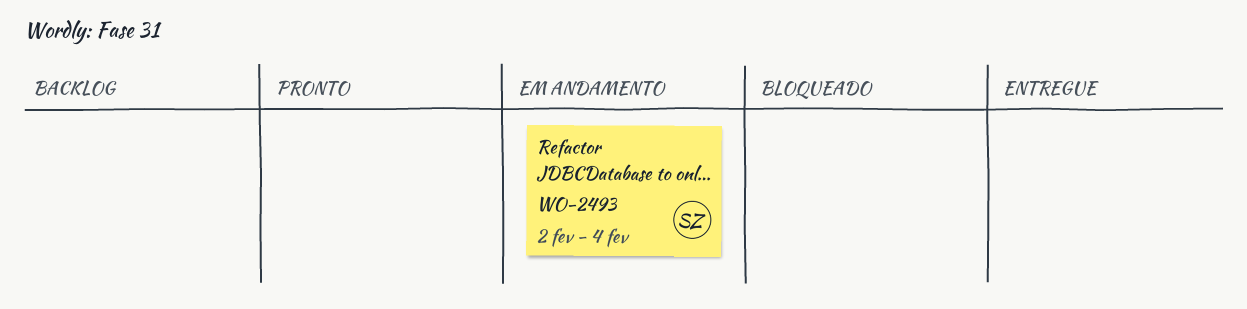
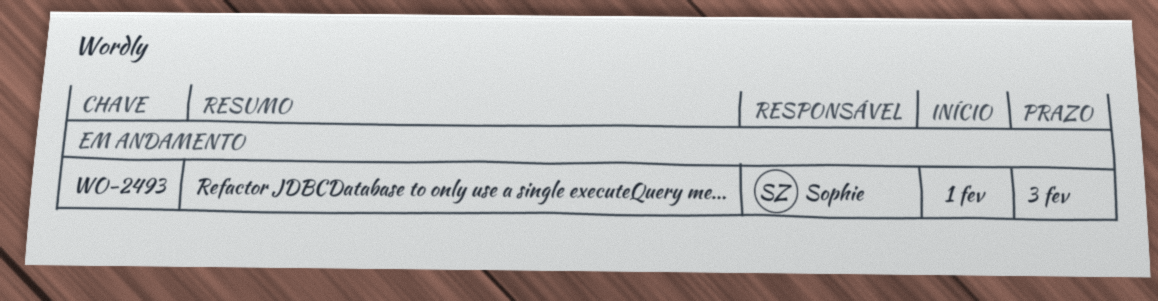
WO-2493, start: Feb 2 -> Feb 1
WO-2493, due: Feb 4 -> Feb 3

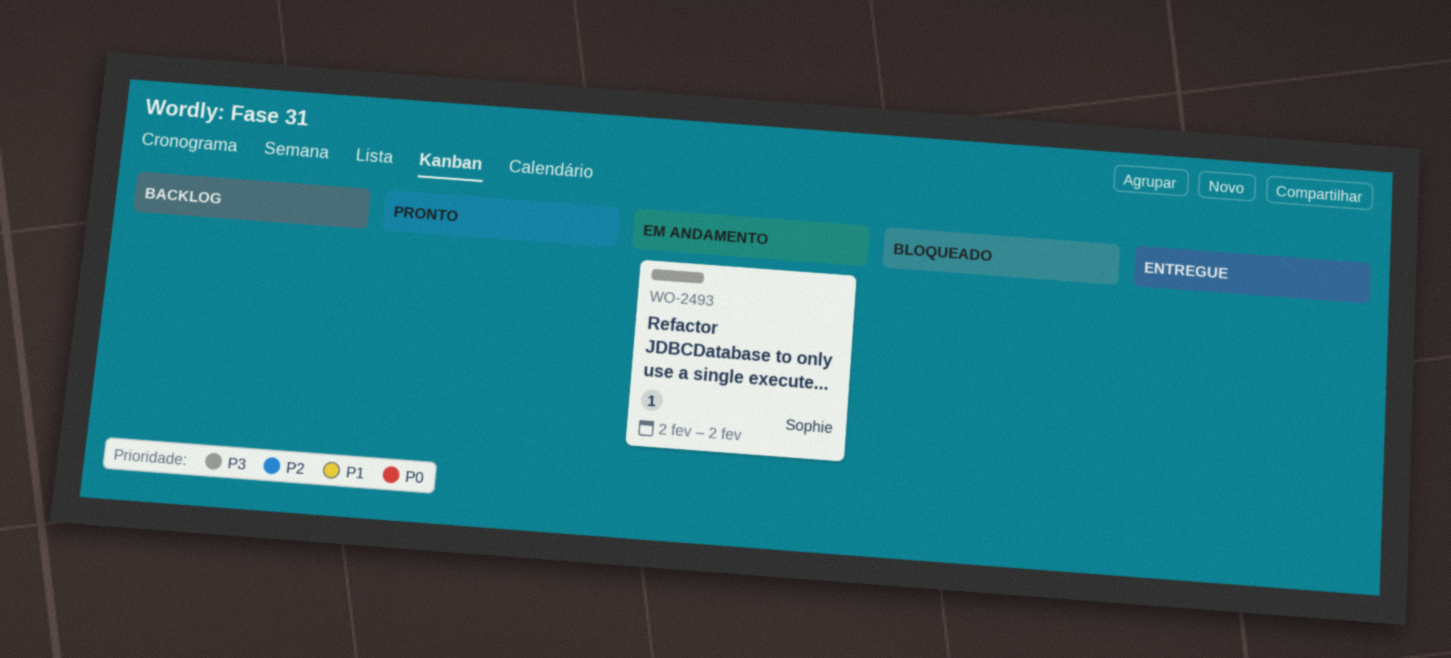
WO-2493, start: Feb 1 -> Feb 2
WO-2493, due: Feb 3 -> Feb 2

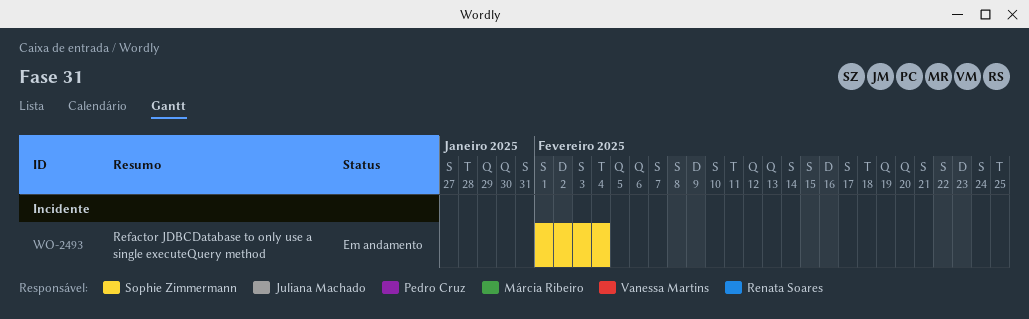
WO-2493, start: Feb 2 -> Feb 1
WO-2493, due: Feb 2 -> Feb 4

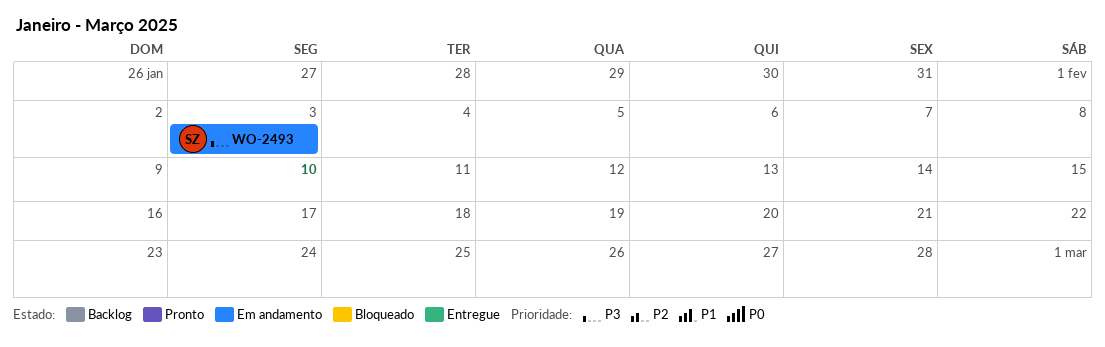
WO-2493, start: Feb 1 -> Feb 3
WO-2493, due: Feb 4 -> Feb 3

